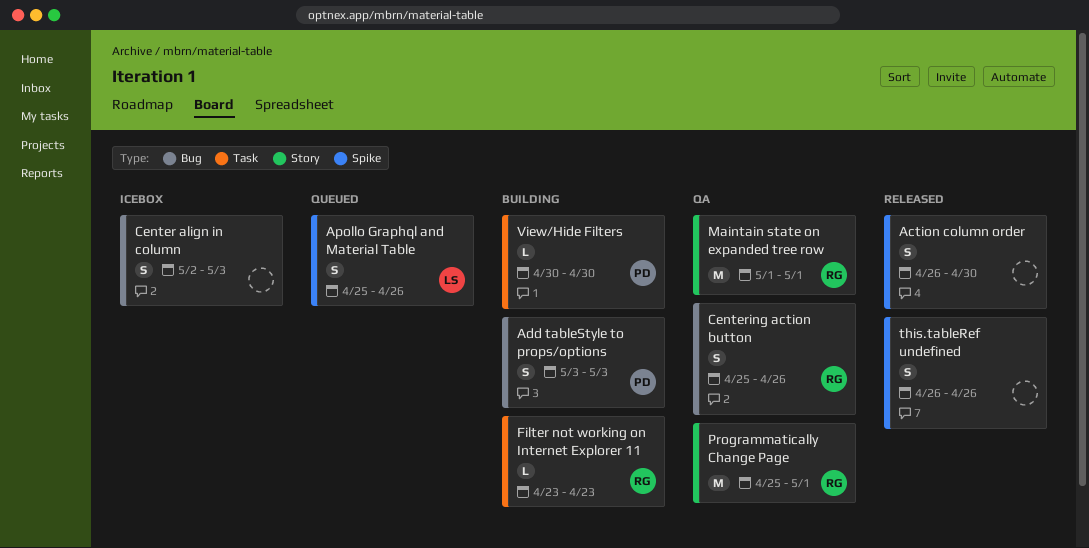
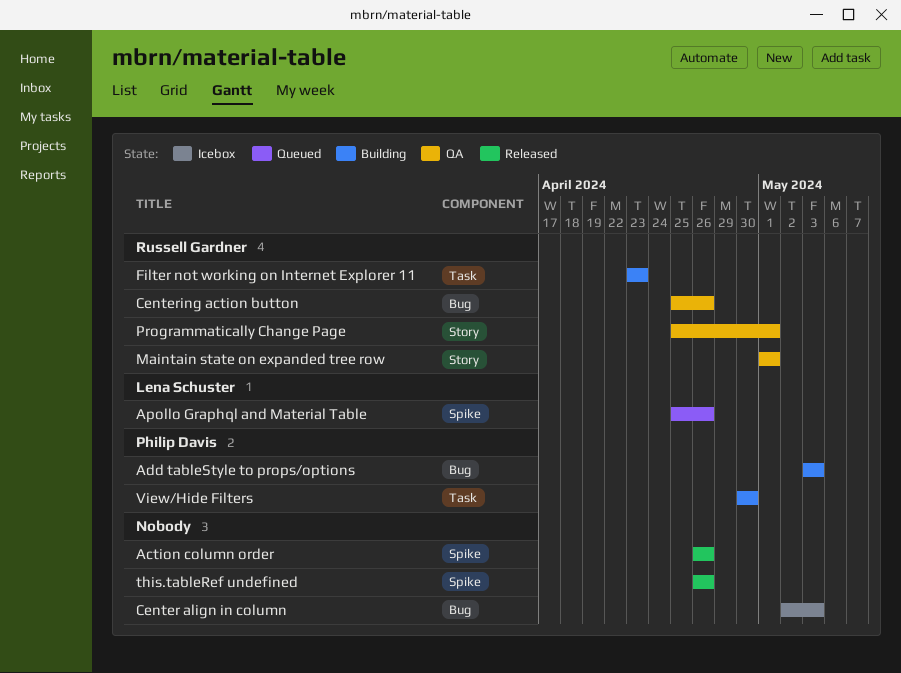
Action column order, due: Apr 30 -> Apr 26

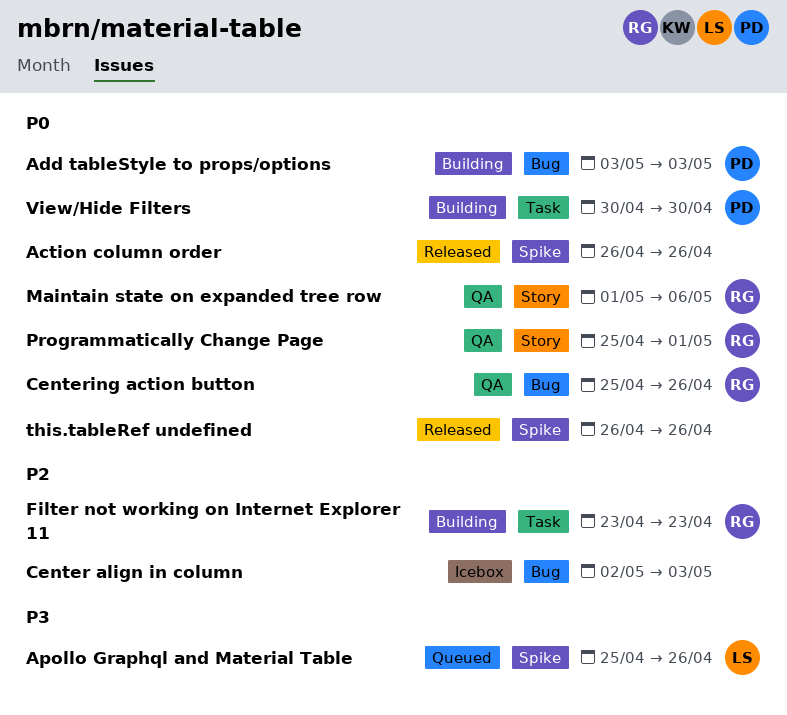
Maintain state on expanded tree row, due: May 1 -> May 6

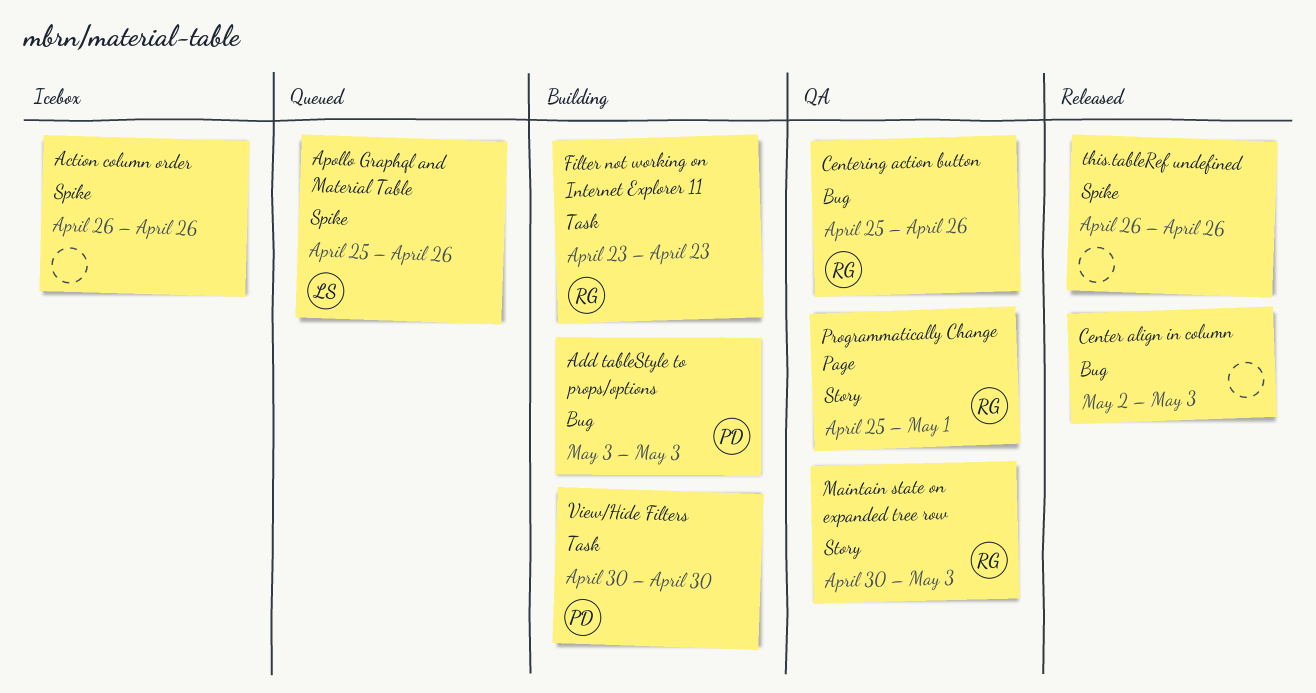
Action column order, status: Released -> Icebox
Center align in column, status: Icebox -> Released
Maintain state on expanded tree row, start: May 1 -> Apr 30
Maintain state on expanded tree row, due: May 6 -> May 3

